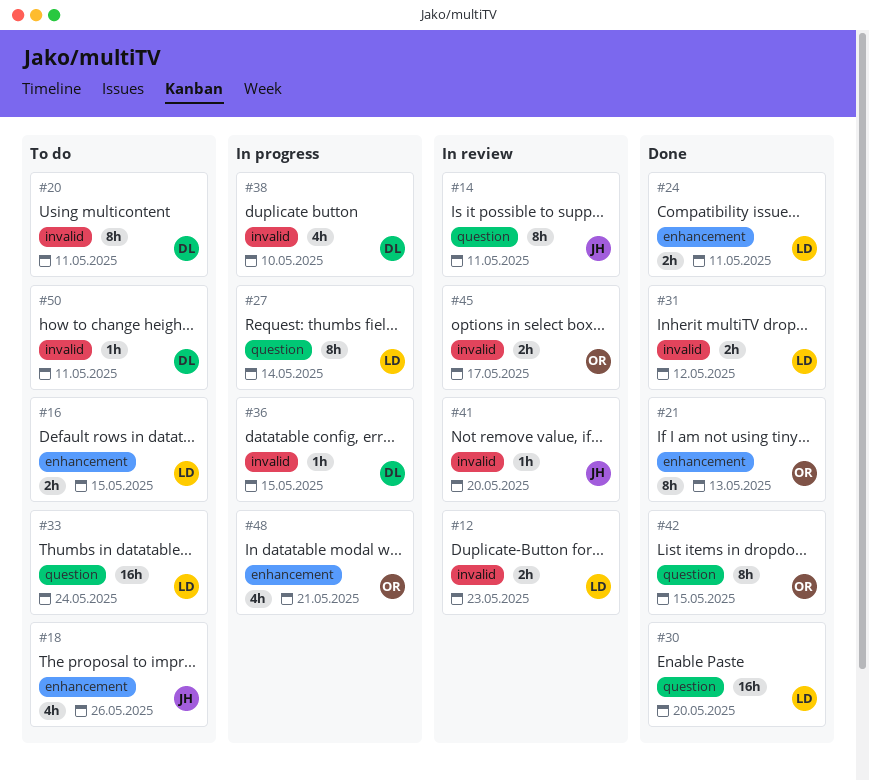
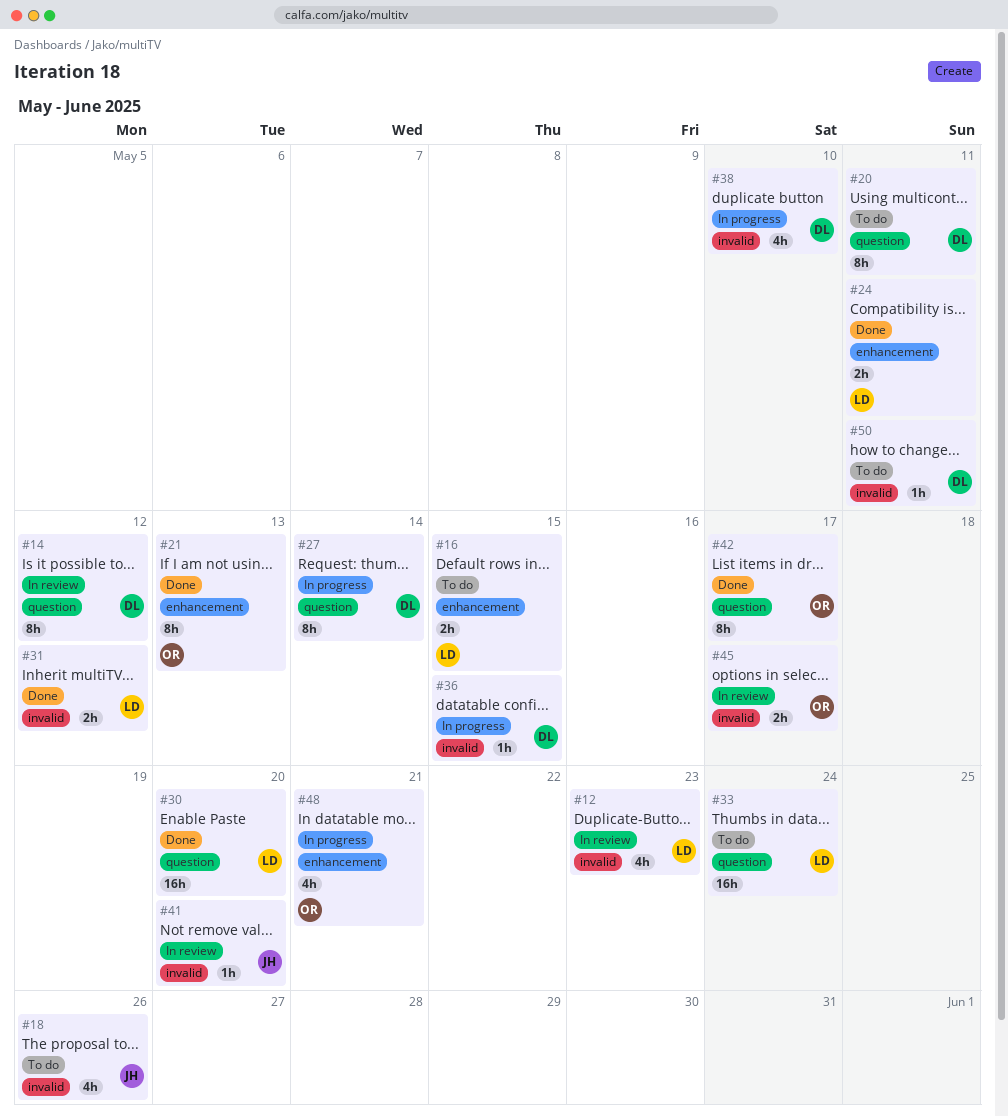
#12, estimate: 2h -> 4h
#14, owner: JH -> DL
#14, due: May 11 -> May 12
#18, label: enhancement -> invalid
#20, label: invalid -> question
#27, owner: LD -> DL
#42, due: May 15 -> May 17

